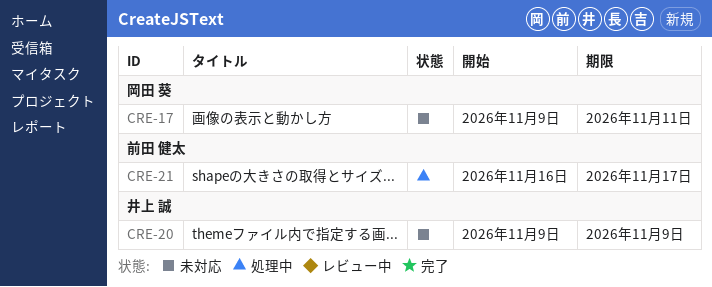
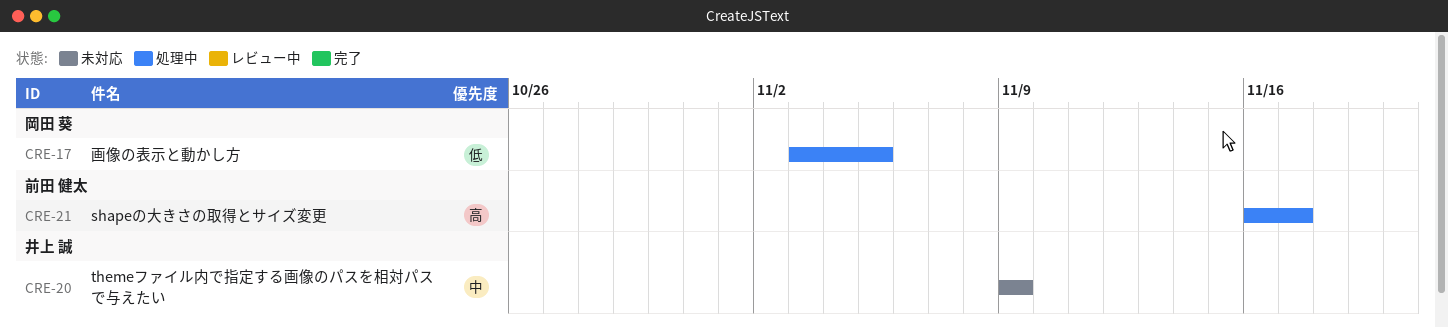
CRE-17, status: 未対応 -> 処理中
CRE-17, start: Nov 9 -> Nov 3
CRE-17, due: Nov 11 -> Nov 5

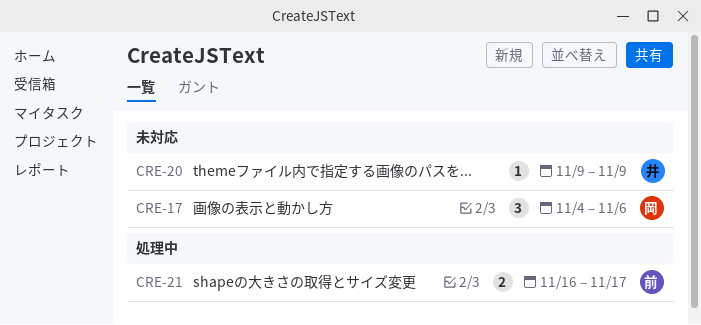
CRE-17, status: 処理中 -> 未対応
CRE-17, start: Nov 3 -> Nov 4
CRE-17, due: Nov 5 -> Nov 6

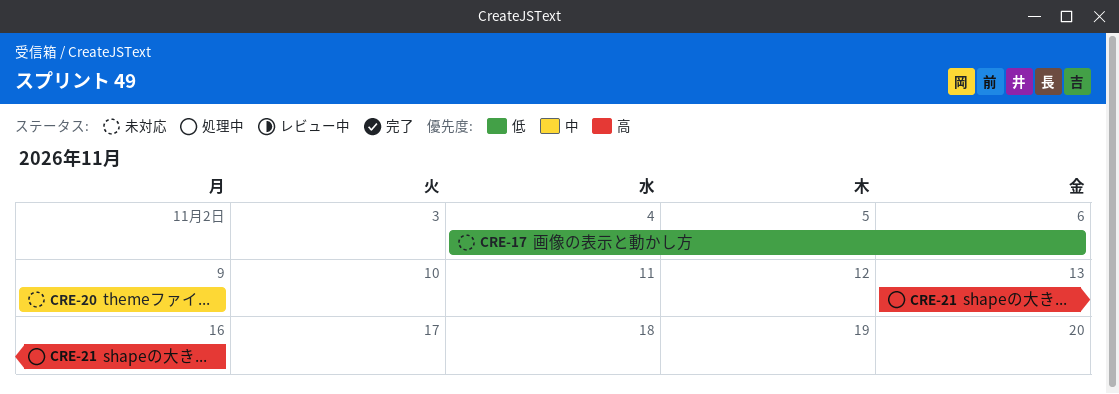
CRE-21, start: Nov 16 -> Nov 13
CRE-21, due: Nov 17 -> Nov 16

